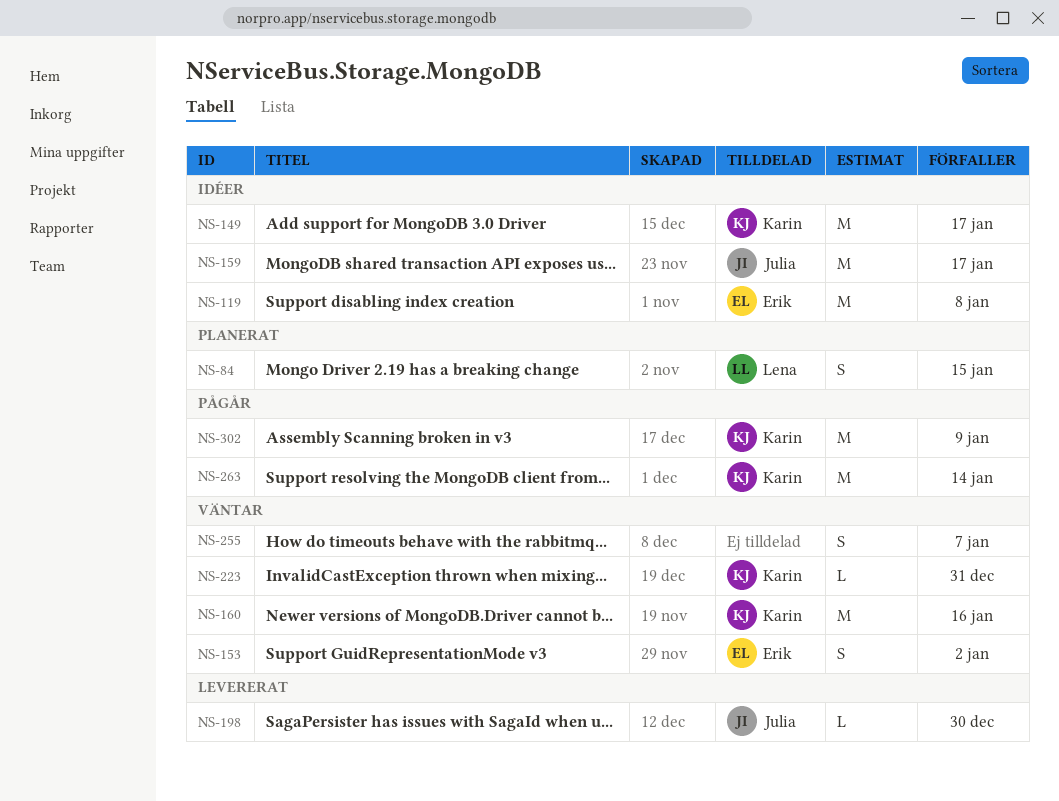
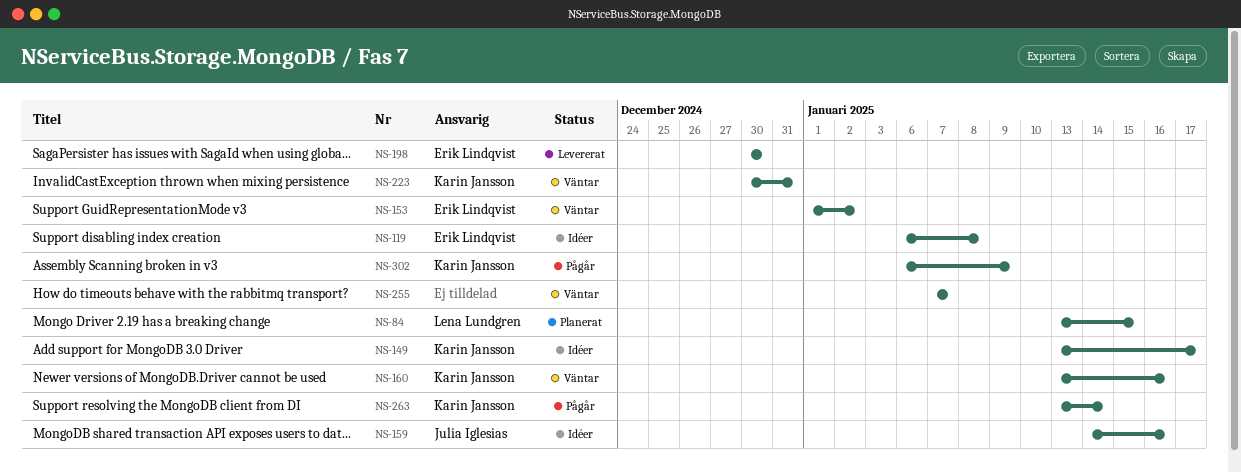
NS-159, due: Jan 17 -> Jan 16
NS-198, owner: Julia Iglesias -> Erik Lindqvist

